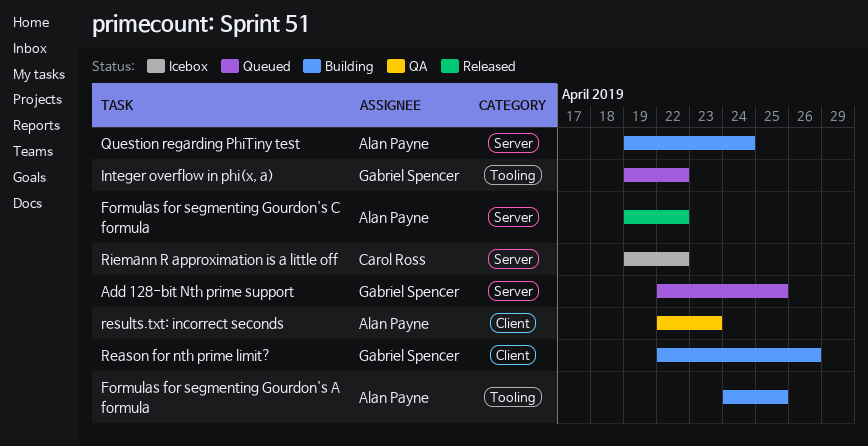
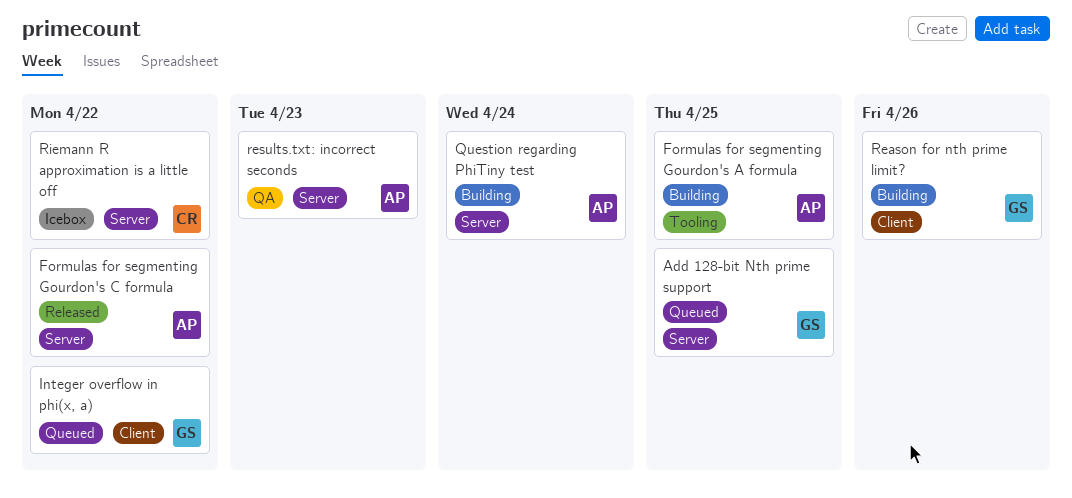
Integer overflow in phi(x, a), label: Tooling -> Client
results.txt: incorrect seconds, label: Client -> Server

